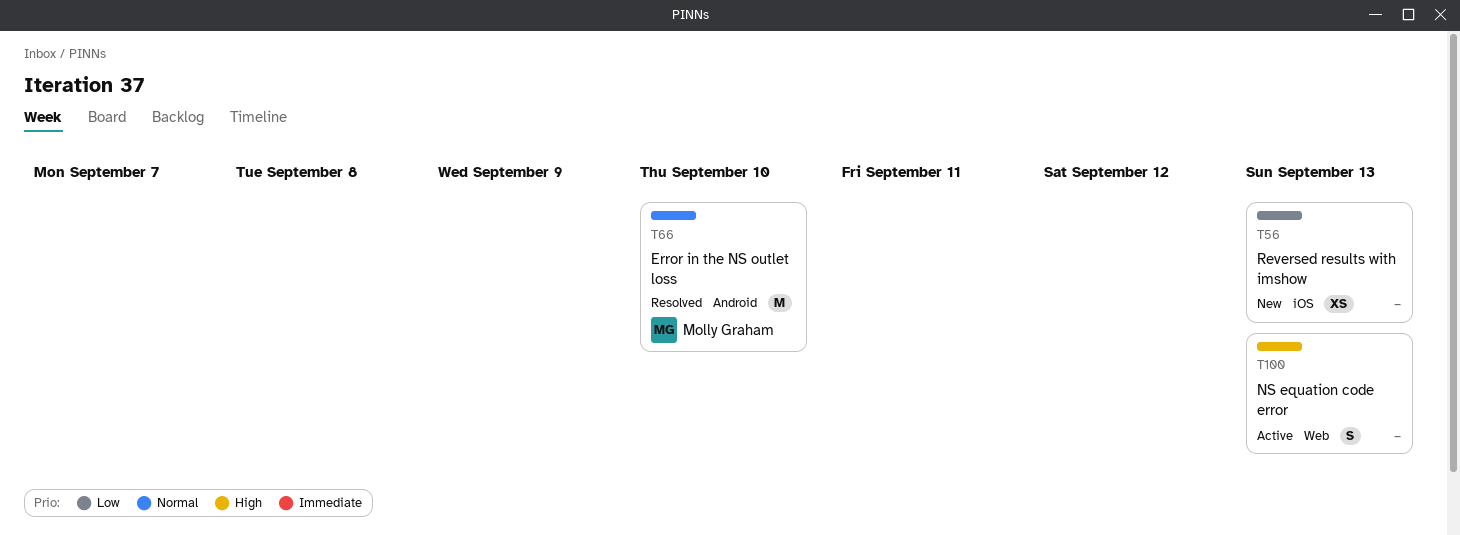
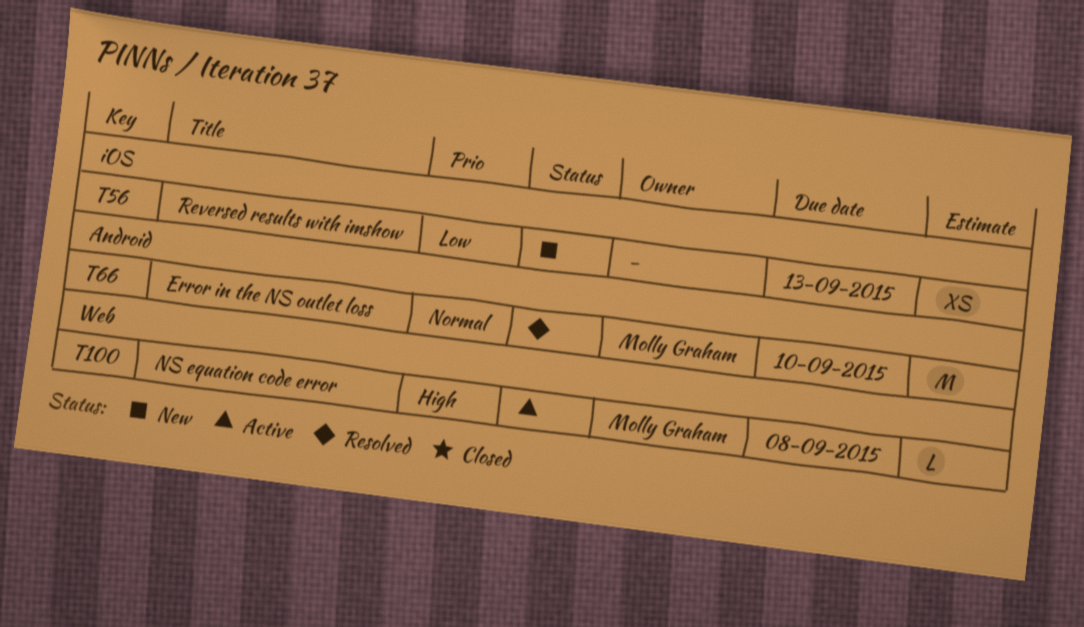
T100, owner: none -> Molly Graham
T100, estimate: S -> L
T100, due: Sep 13 -> Sep 8

